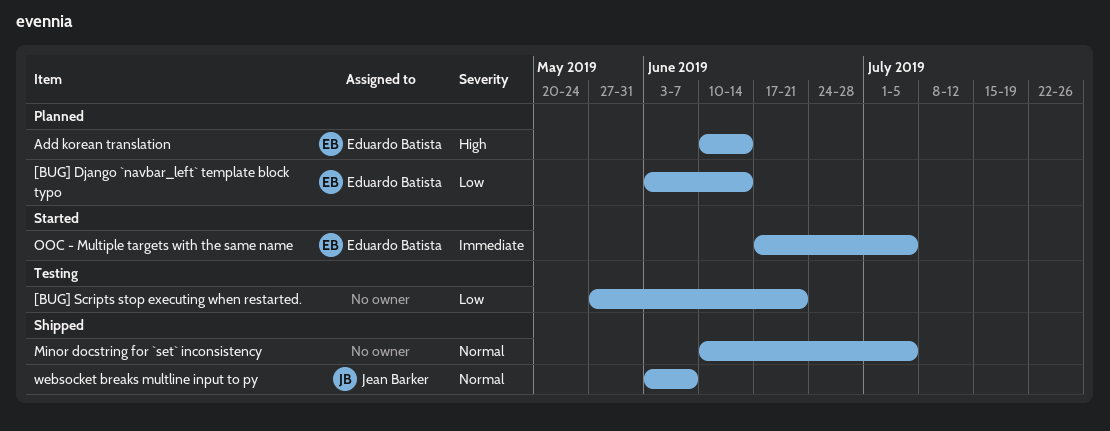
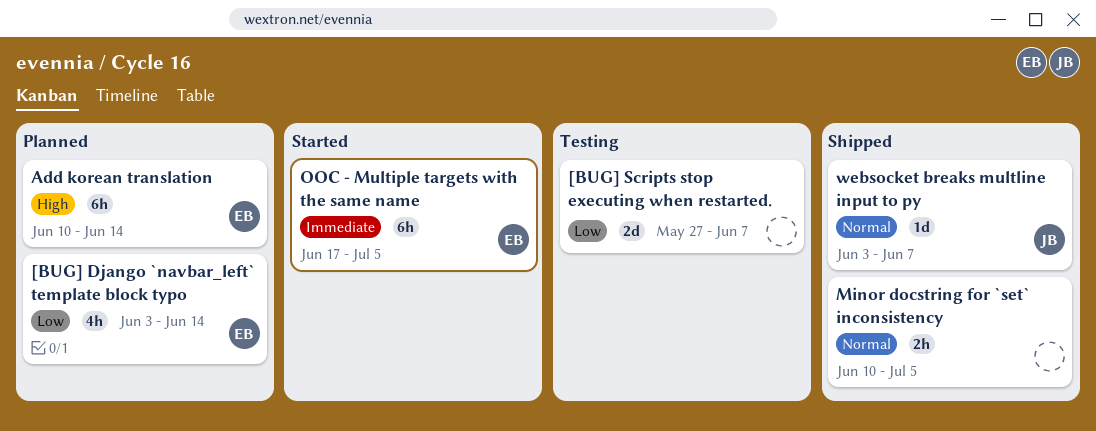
[BUG] Scripts stop executing when restarted., due: Jun 21 -> Jun 7

